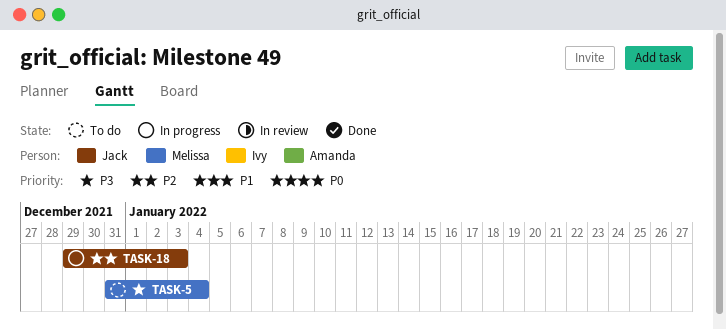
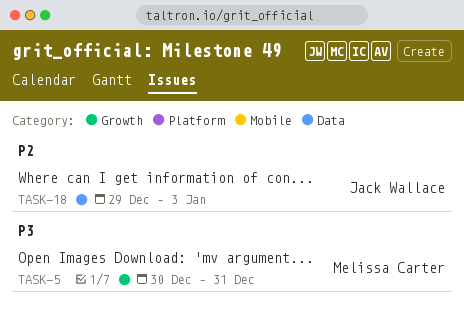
TASK-5, start: Dec 31 -> Dec 30
TASK-5, due: Jan 4 -> Dec 31

